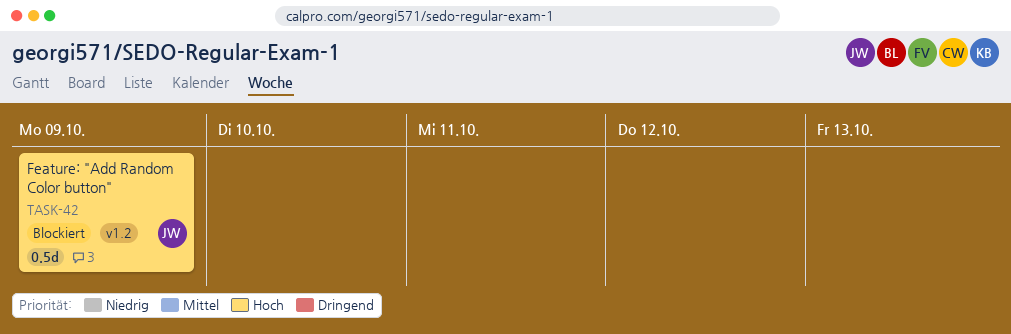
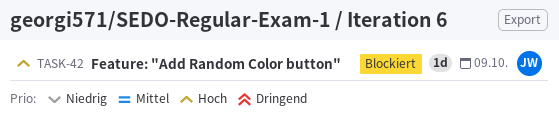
TASK-42, estimate: 0.5d -> 1d

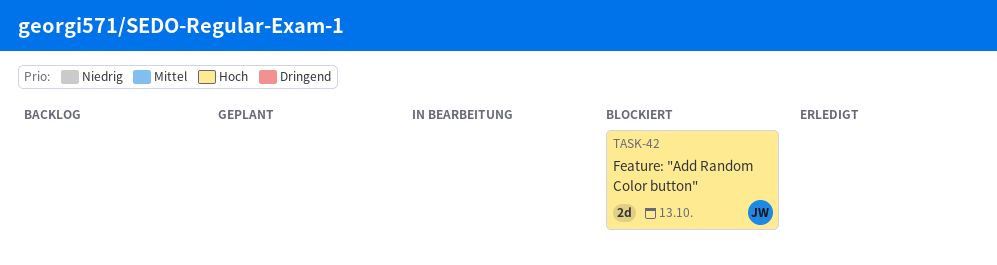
TASK-42, estimate: 1d -> 2d
TASK-42, due: Oct 9 -> Oct 13

